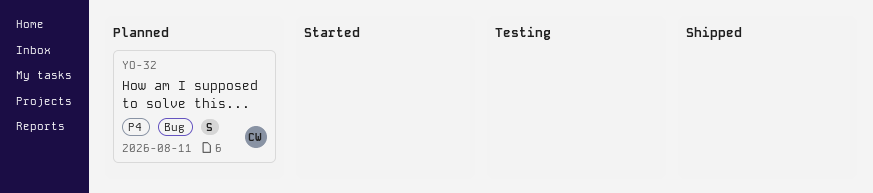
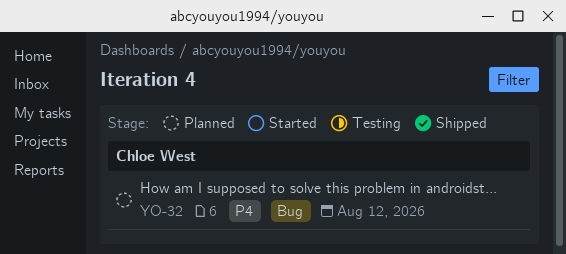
YO-32, due: Aug 11 -> Aug 12

